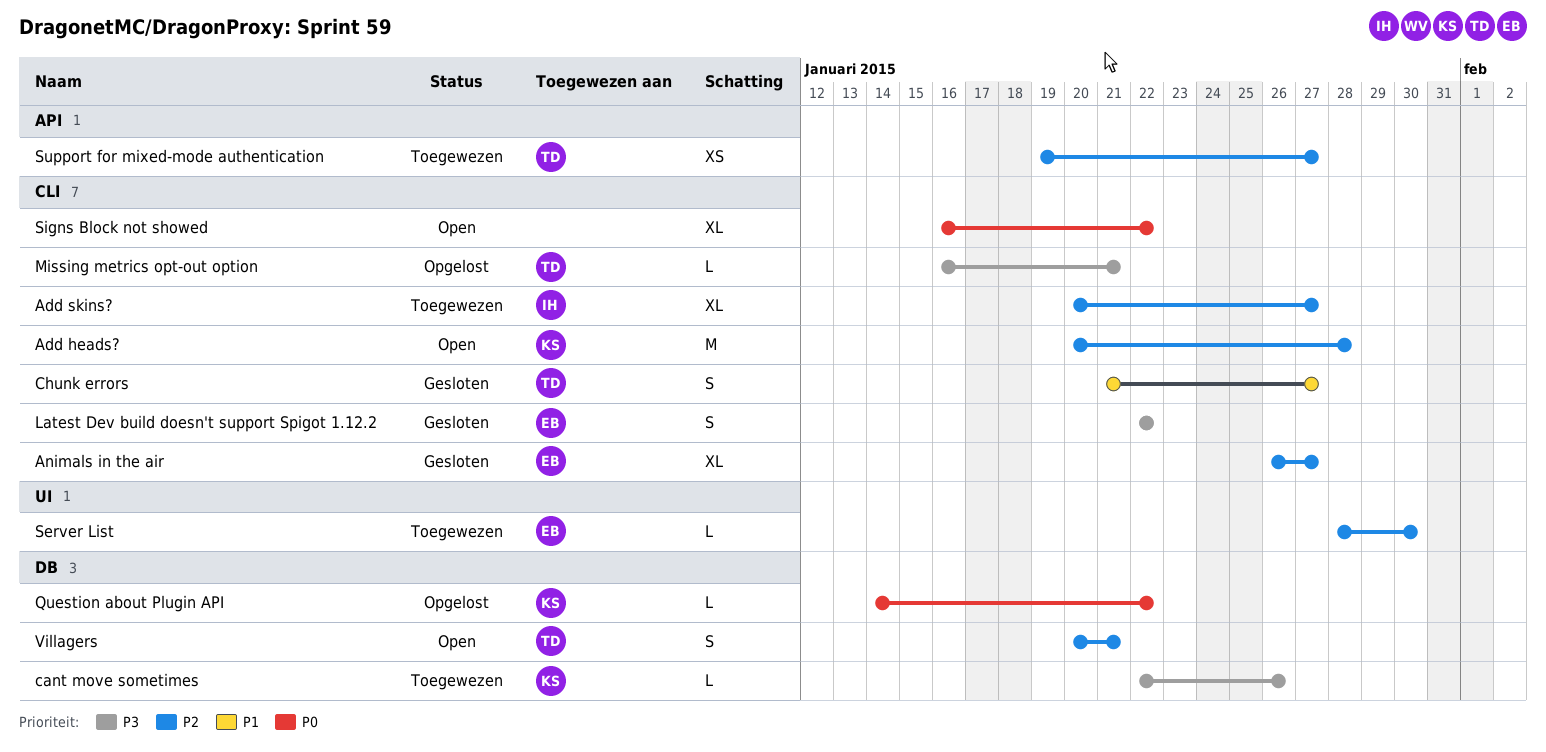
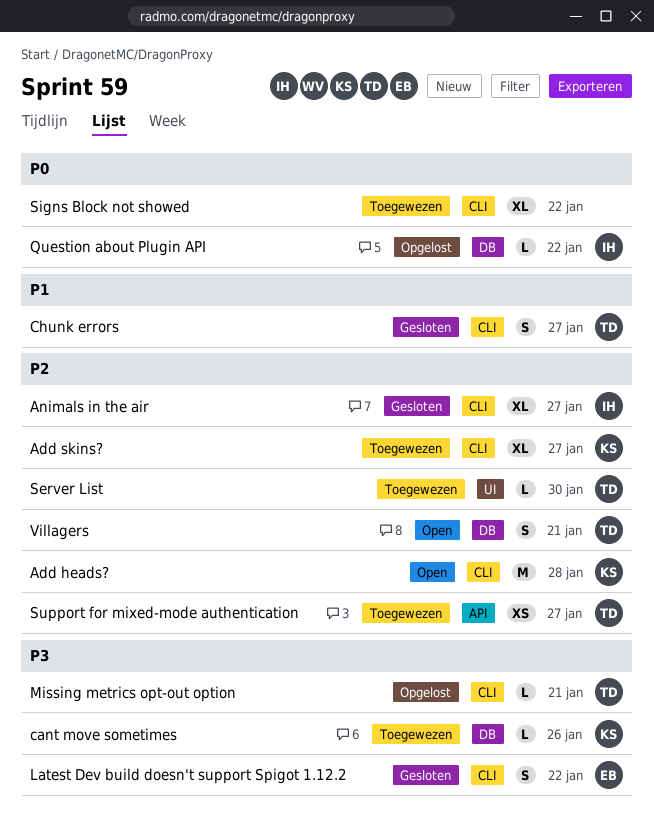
Add skins?, owner: IH -> KS
Animals in the air, owner: EB -> IH
Question about Plugin API, owner: KS -> IH
Server List, owner: EB -> TD
Signs Block not showed, status: Open -> Toegewezen

